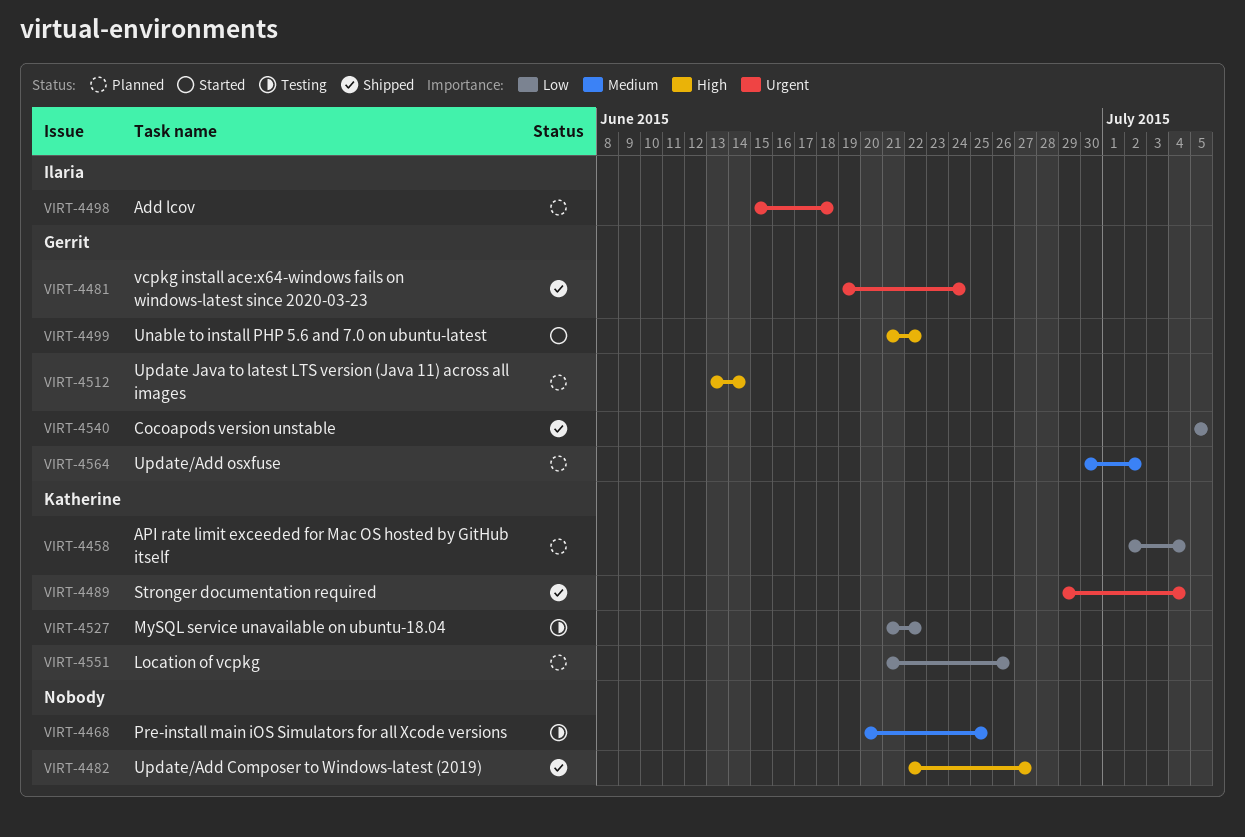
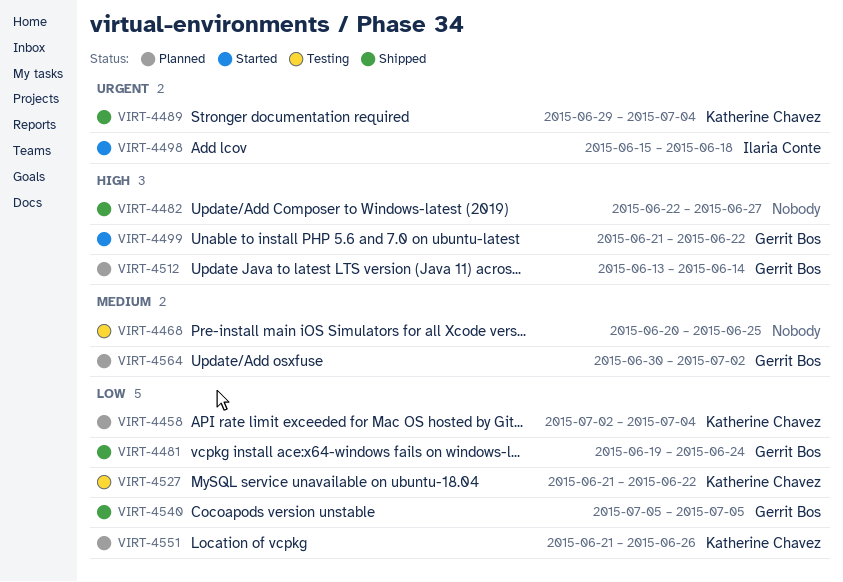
VIRT-4481, priority: Urgent -> Low
VIRT-4498, status: Planned -> Started

